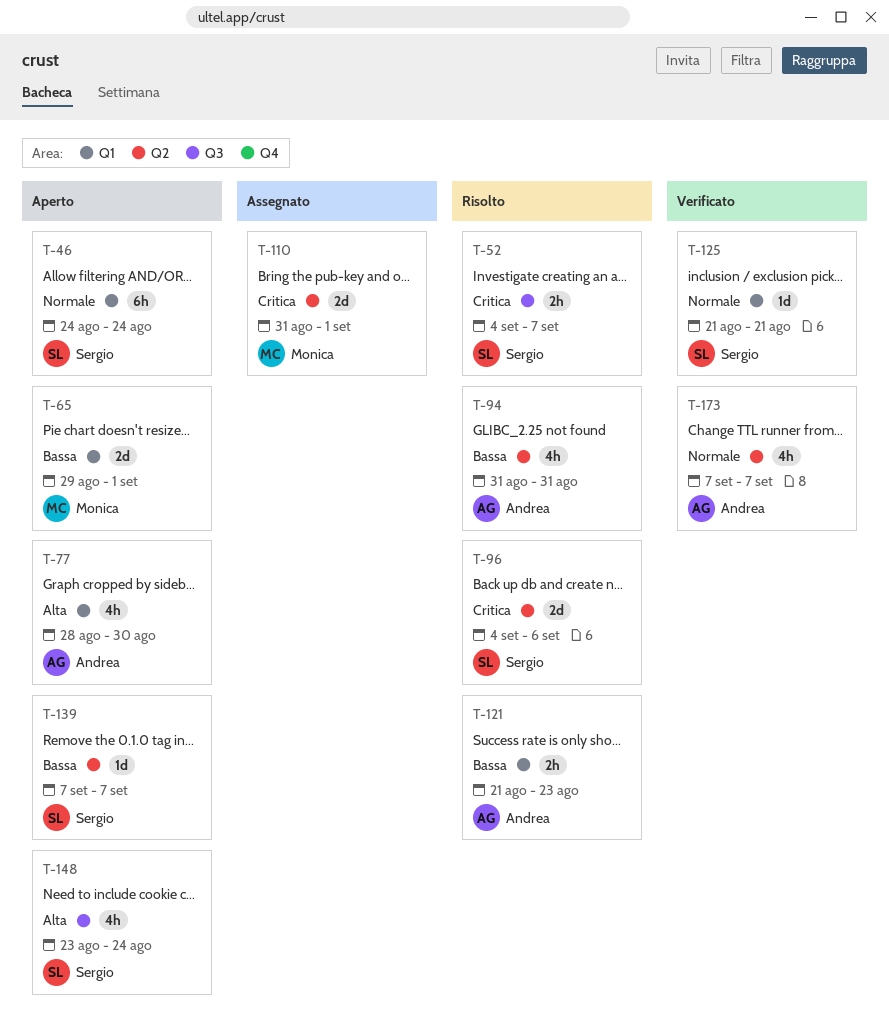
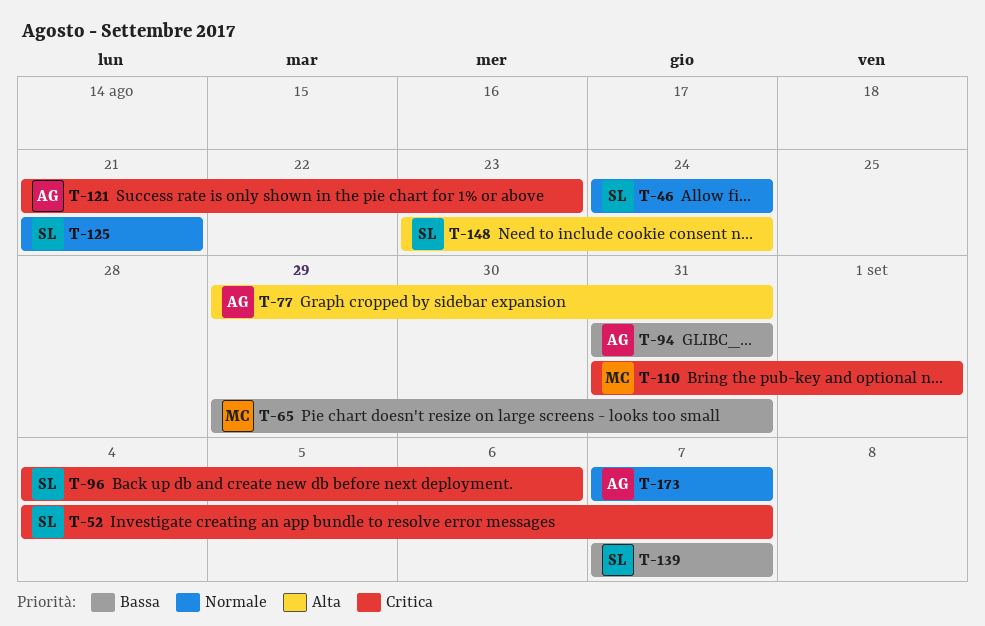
T-65, due: Sep 1 -> Aug 31
T-77, start: Aug 28 -> Aug 29
T-77, due: Aug 30 -> Aug 31
T-121, priority: Bassa -> Critica

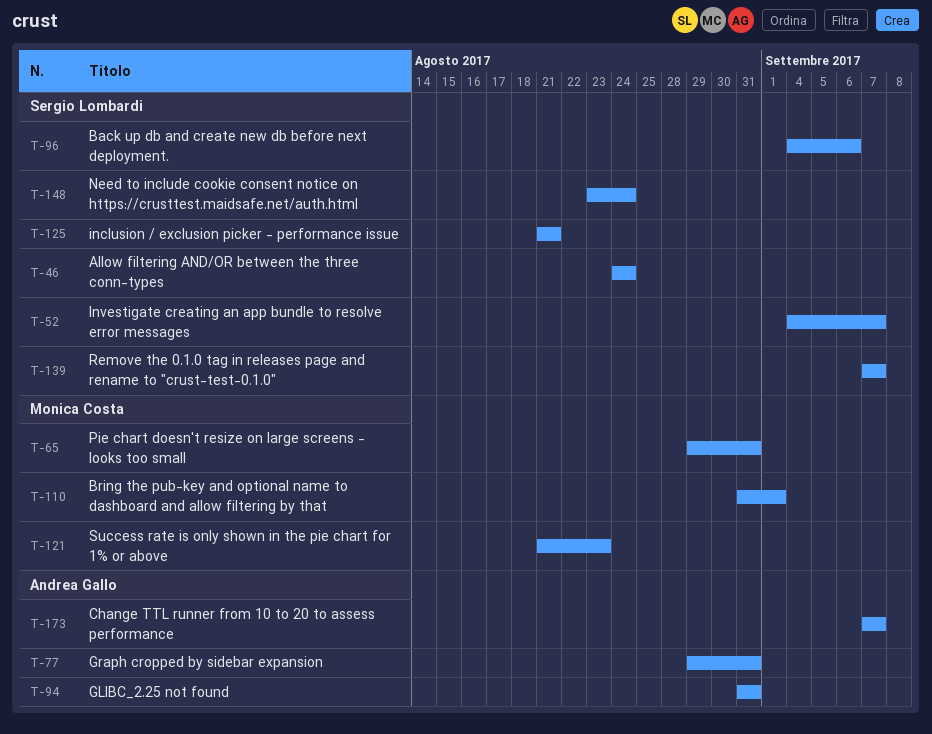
T-121, owner: Andrea Gallo -> Monica Costa

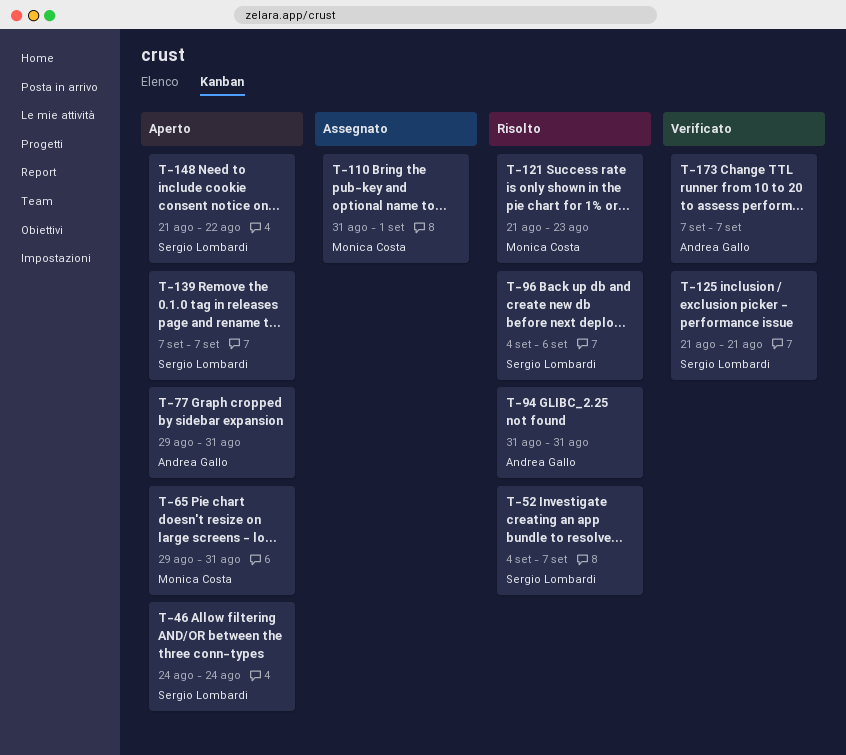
T-148, start: Aug 23 -> Aug 21
T-148, due: Aug 24 -> Aug 22

